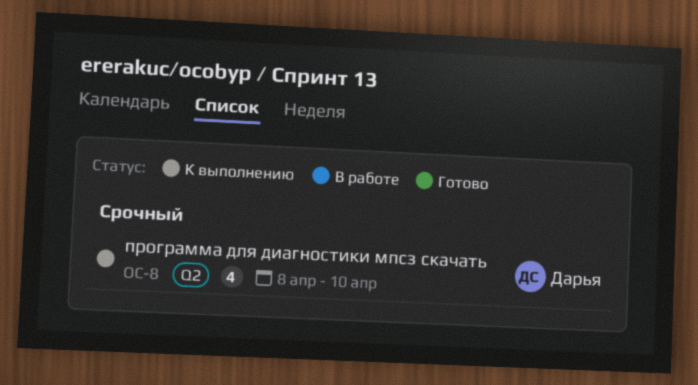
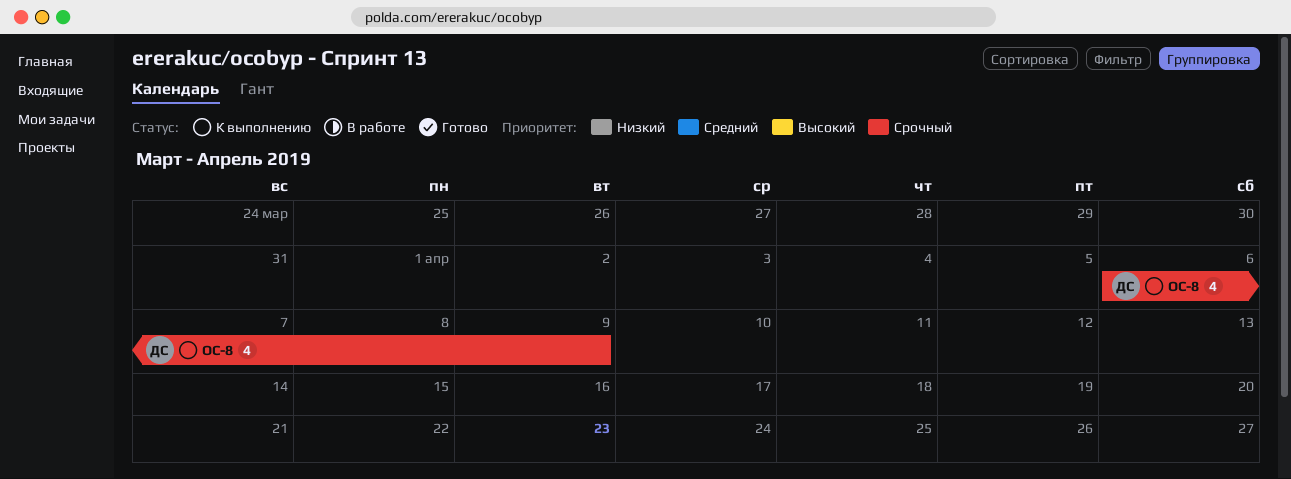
OC-8, start: Apr 8 -> Apr 6
OC-8, due: Apr 10 -> Apr 9

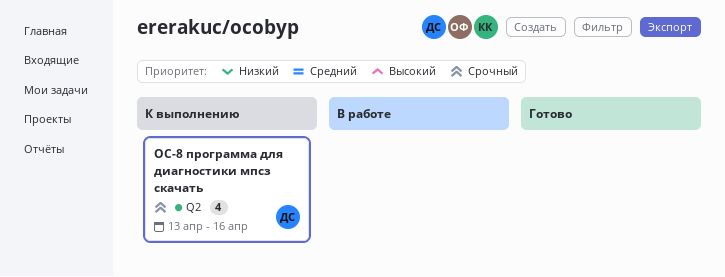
OC-8, start: Apr 6 -> Apr 13
OC-8, due: Apr 9 -> Apr 16

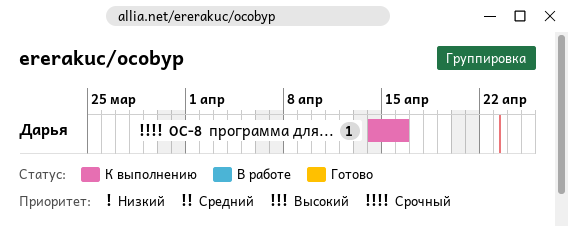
OC-8, estimate: 4 -> 1
OC-8, start: Apr 13 -> Apr 14

